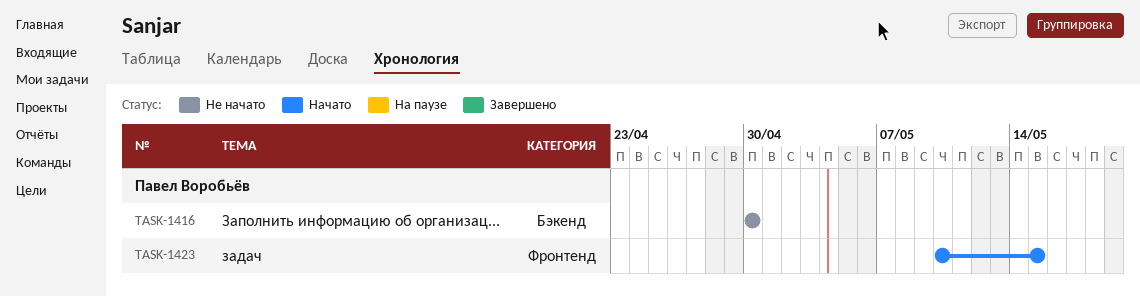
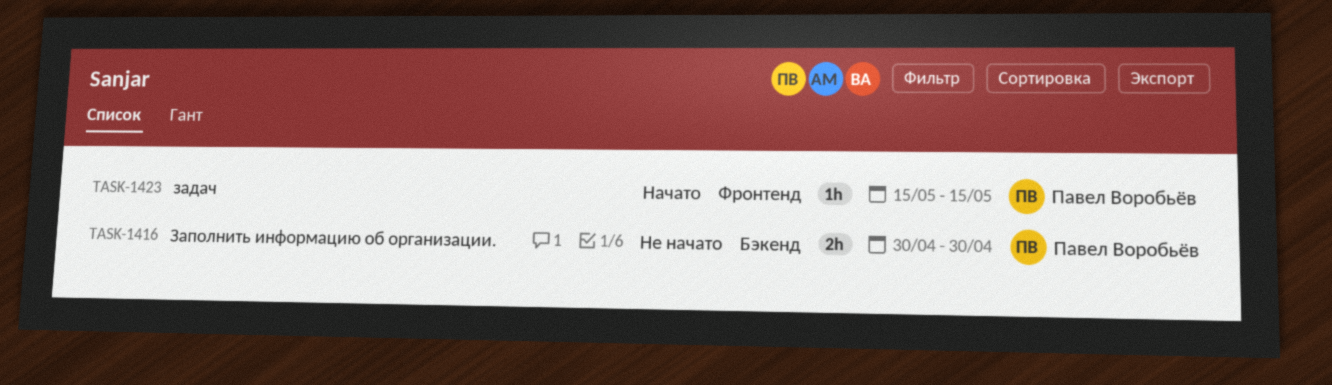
TASK-1423, start: May 10 -> May 15

